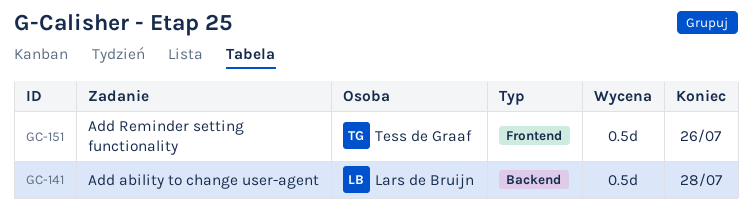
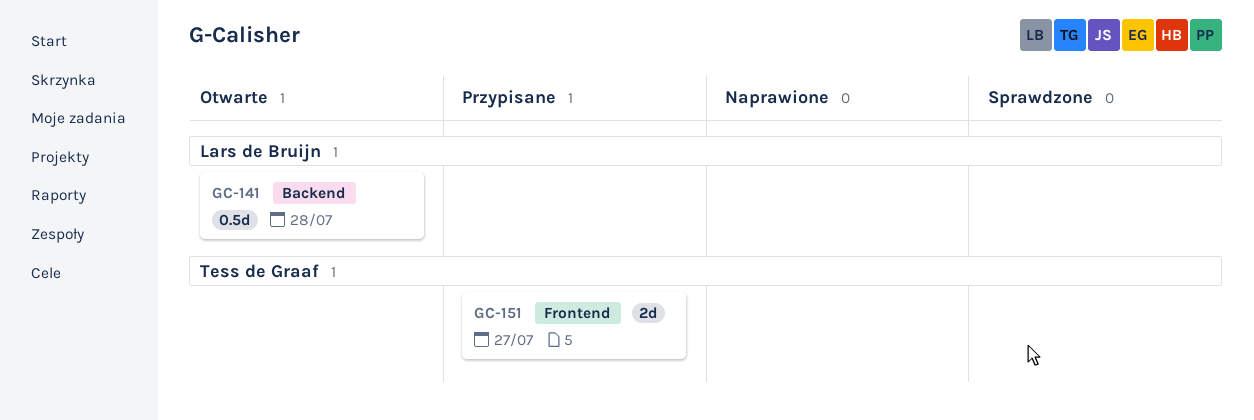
GC-151, estimate: 0.5d -> 2d
GC-151, due: Jul 26 -> Jul 27

